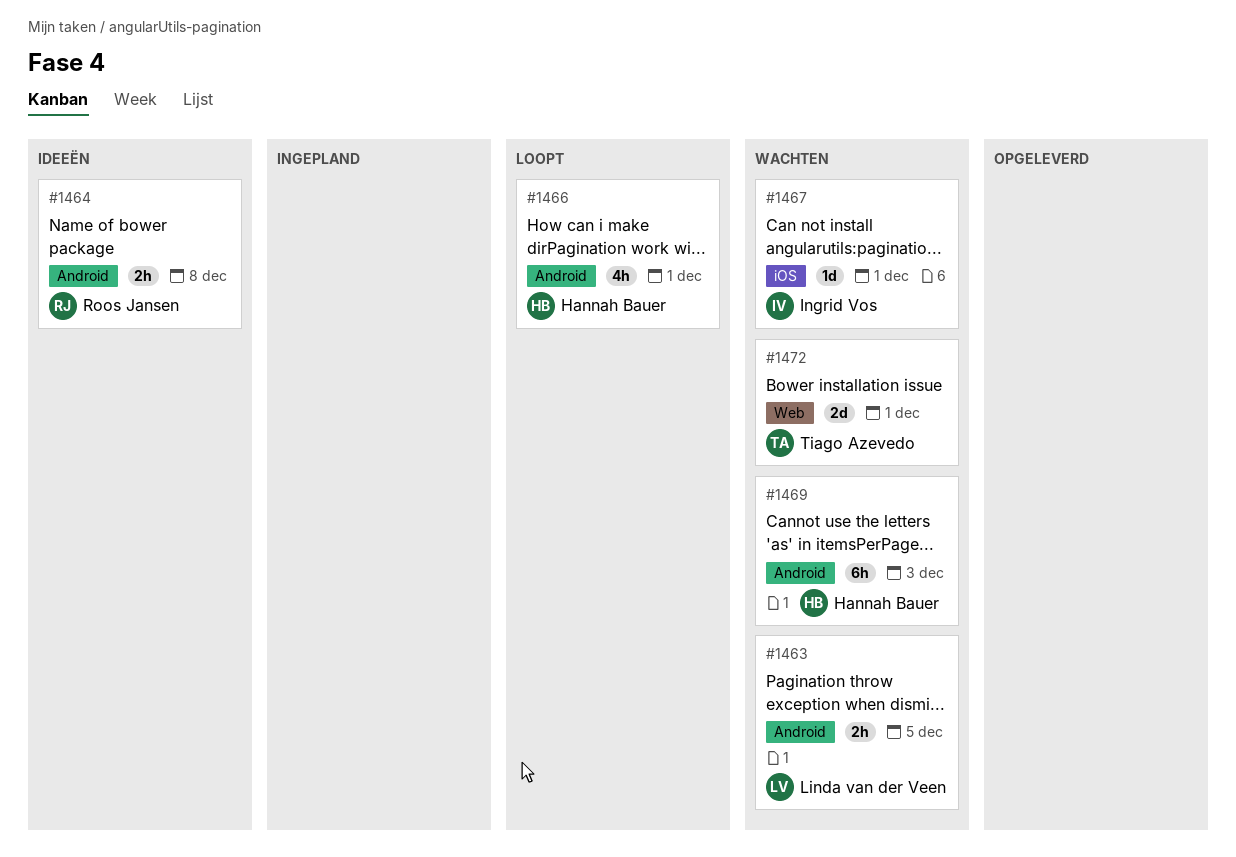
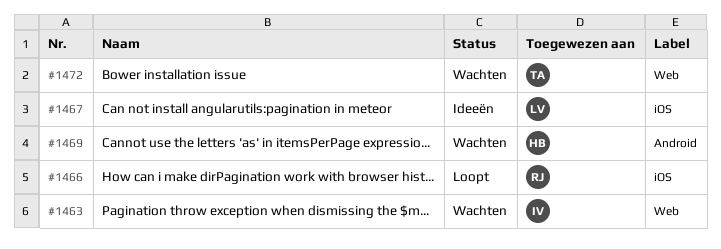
#1463, owner: Linda van der Veen -> Ingrid Vos
#1463, label: Android -> Web
#1464: present -> none
#1466, owner: Hannah Bauer -> Roos Jansen
#1466, label: Android -> iOS
#1467, status: Wachten -> Ideeën
#1467, owner: Ingrid Vos -> Linda van der Veen

